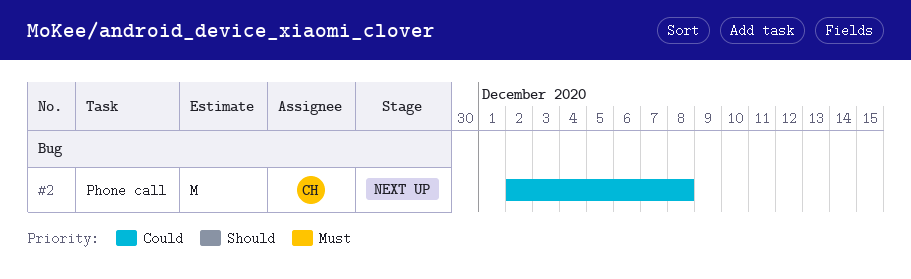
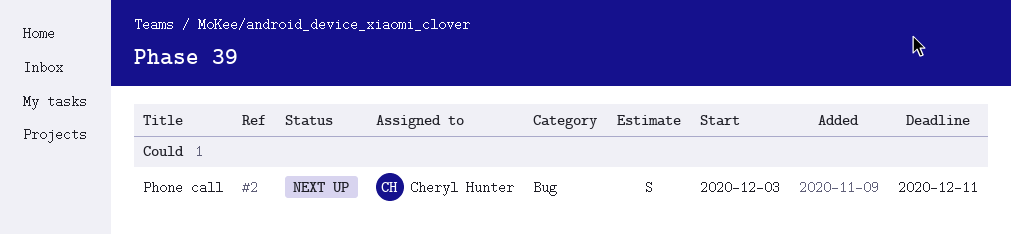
#2, estimate: M -> S
#2, start: Dec 2 -> Dec 3
#2, due: Dec 8 -> Dec 11

